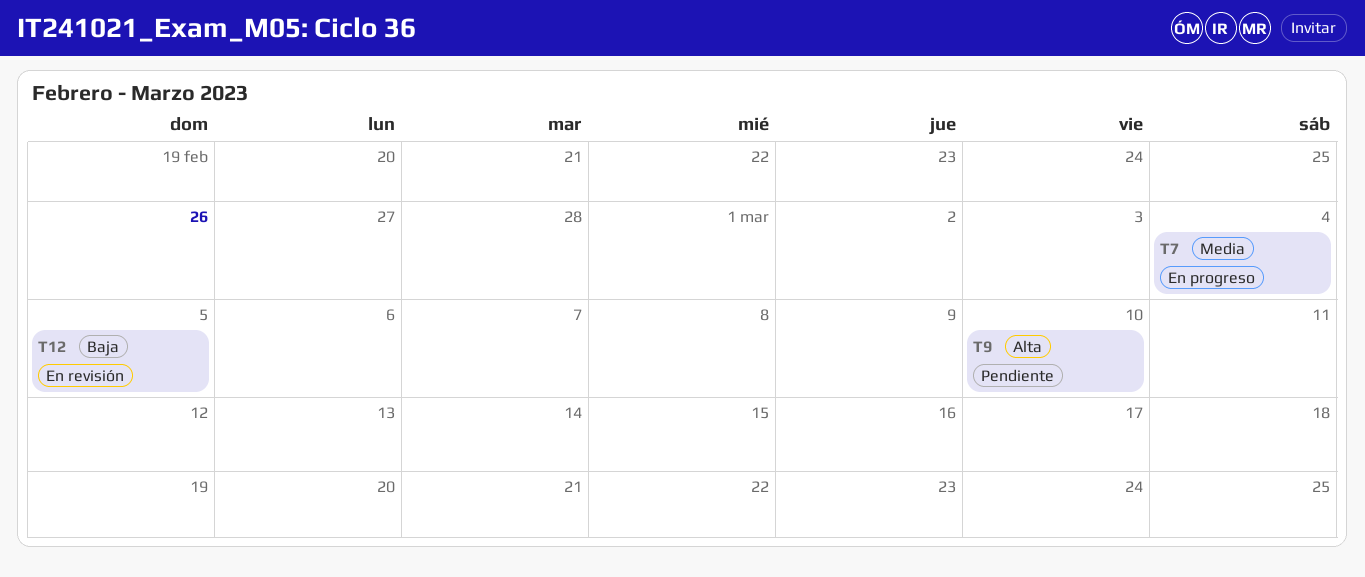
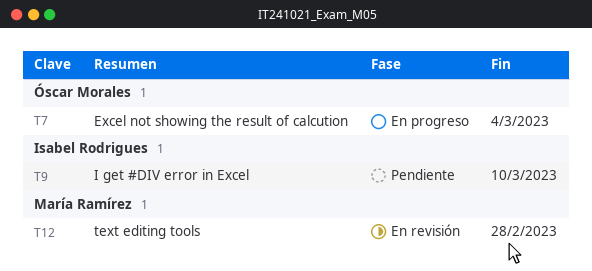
T12, due: Mar 5 -> Feb 28

